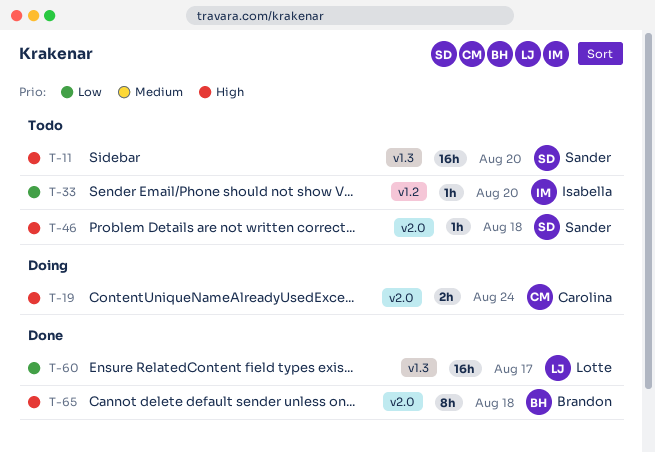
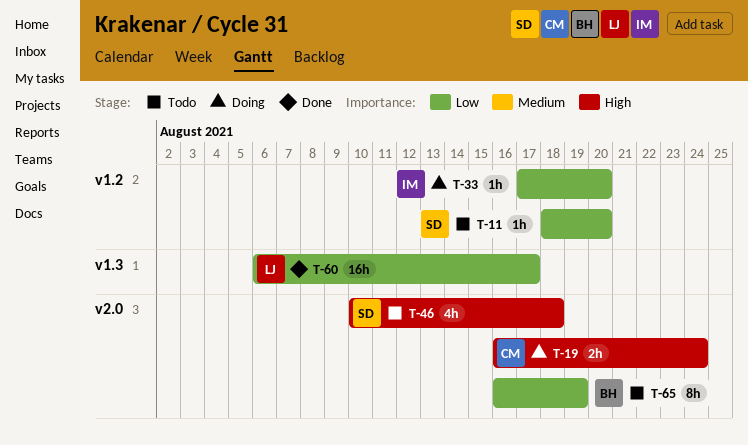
T-11, priority: High -> Low
T-11, label: v1.3 -> v1.2
T-11, estimate: 16h -> 1h
T-33, status: Todo -> Doing
T-46, estimate: 1h -> 4h
T-65, status: Done -> Todo
T-65, priority: High -> Low
T-65, due: Aug 18 -> Aug 19

